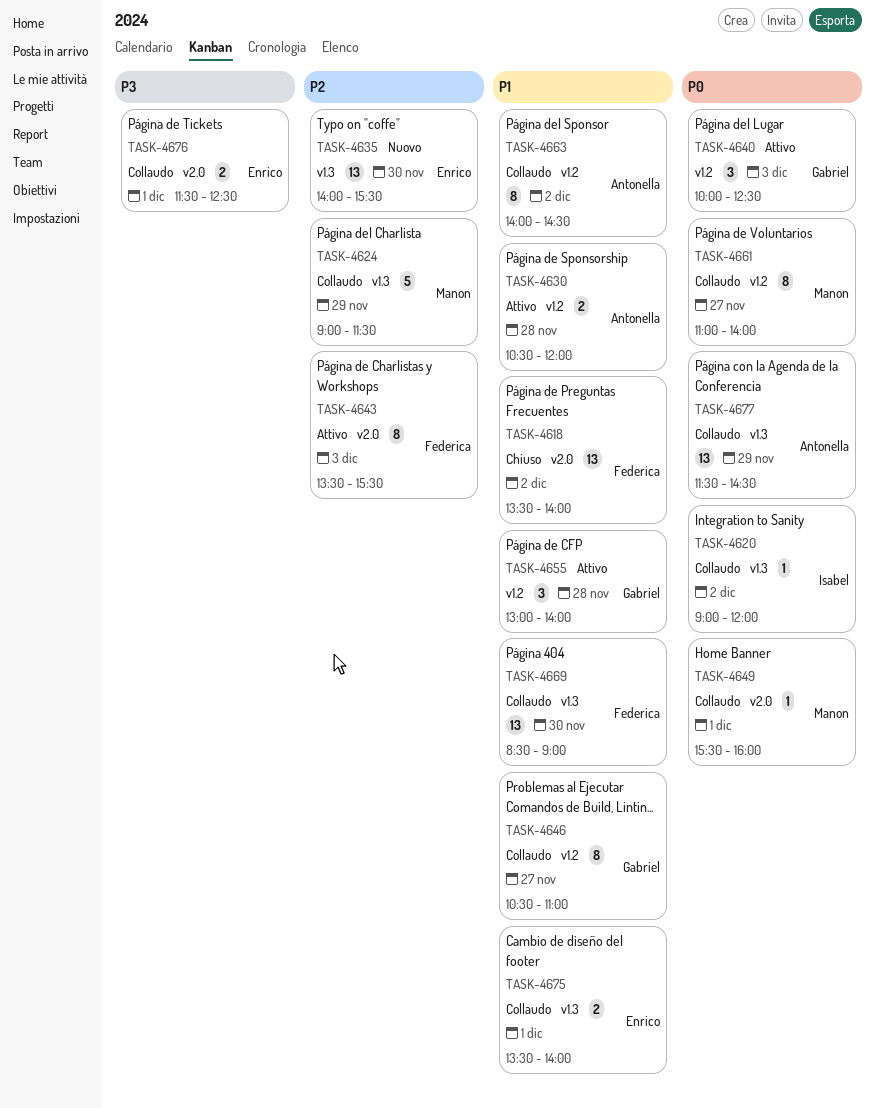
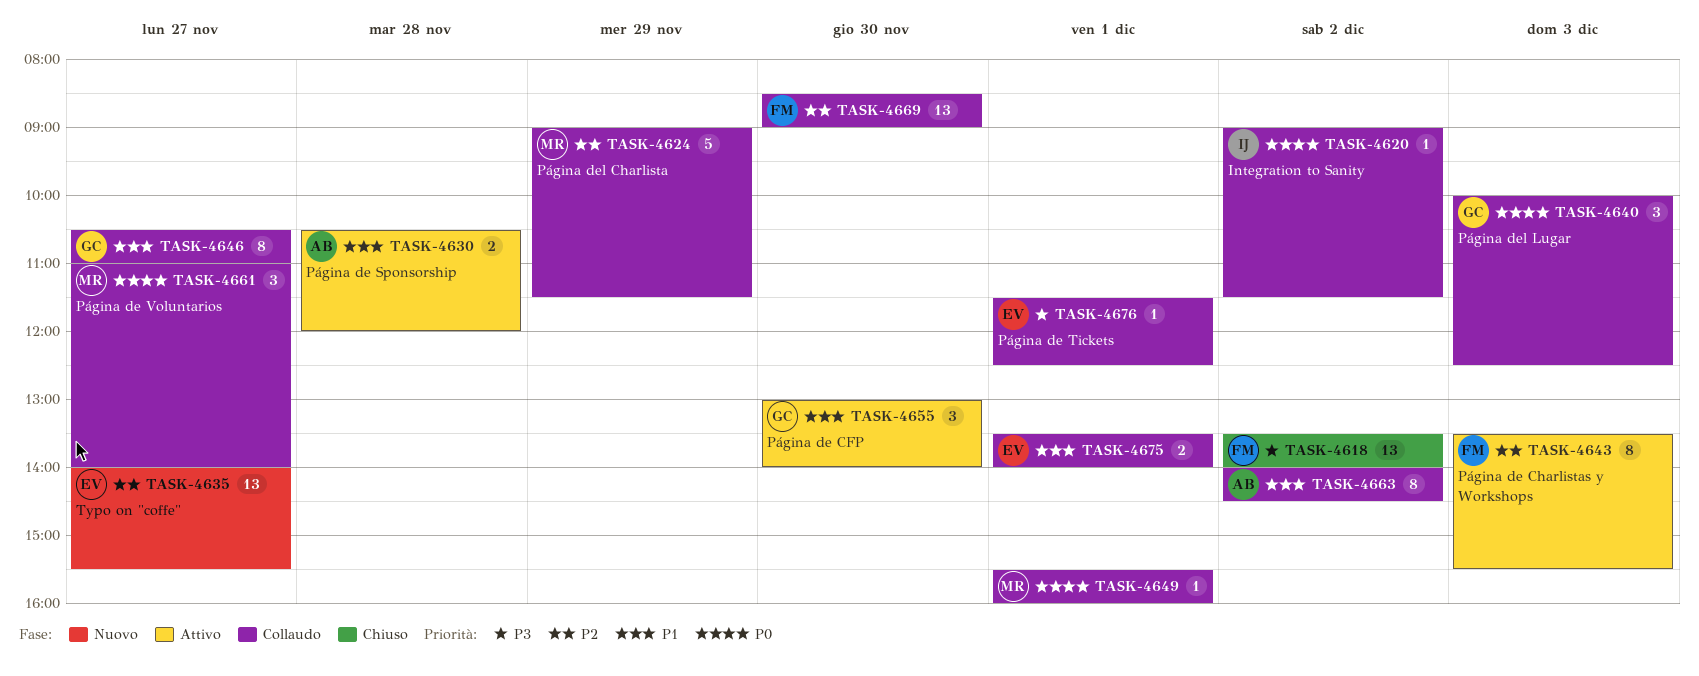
TASK-4618, priority: P1 -> P3
TASK-4620, ends: 12:00 -> 11:30
TASK-4635, day: Nov 30 -> Nov 27
TASK-4640, status: Attivo -> Collaudo
TASK-4655, day: Nov 28 -> Nov 30
TASK-4661, estimate: 8 -> 3
TASK-4669, priority: P1 -> P2
TASK-4676, estimate: 2 -> 1
TASK-4677: present -> none

